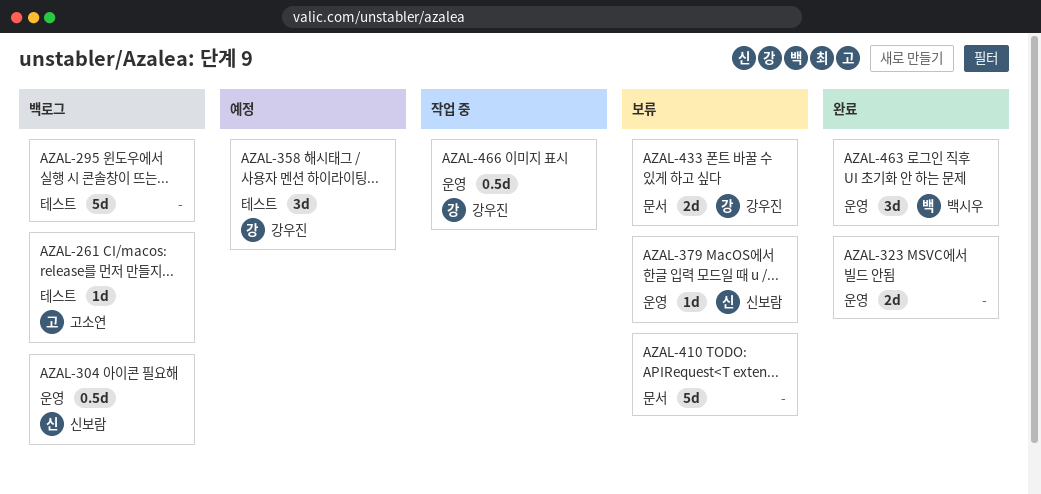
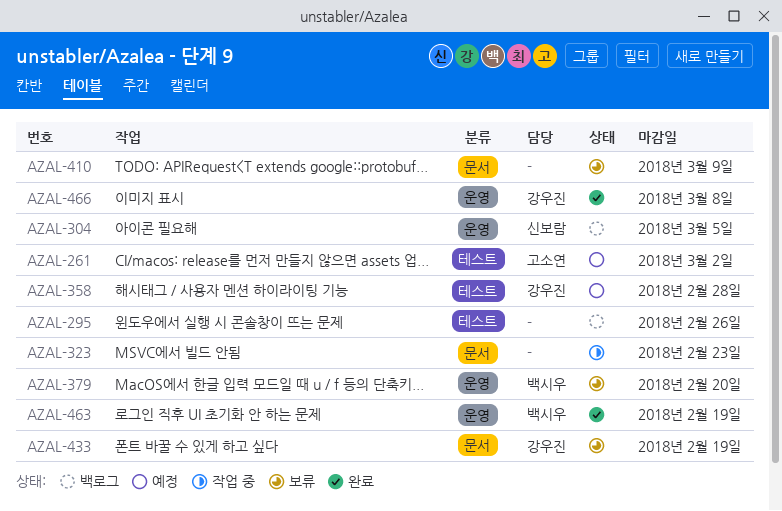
AZAL-261, status: 백로그 -> 예정
AZAL-323, status: 완료 -> 작업 중
AZAL-323, label: 운영 -> 문서
AZAL-379, owner: 신보람 -> 백시우
AZAL-466, status: 작업 중 -> 완료

